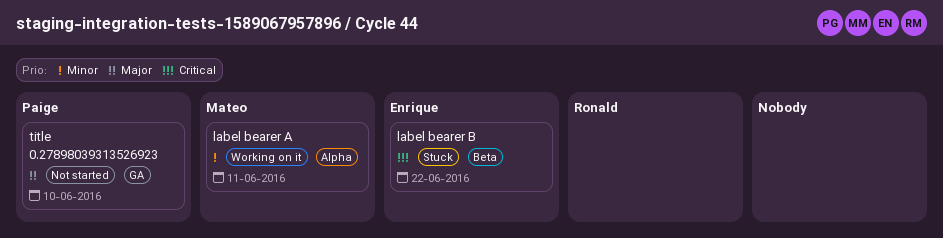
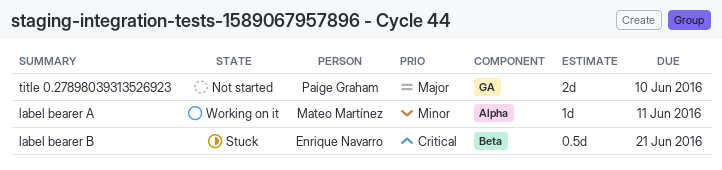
label bearer B, due: Jun 22 -> Jun 21

